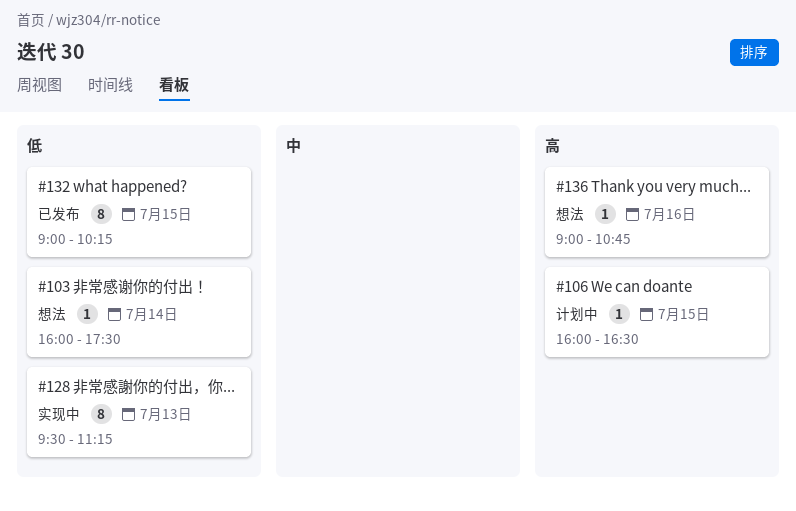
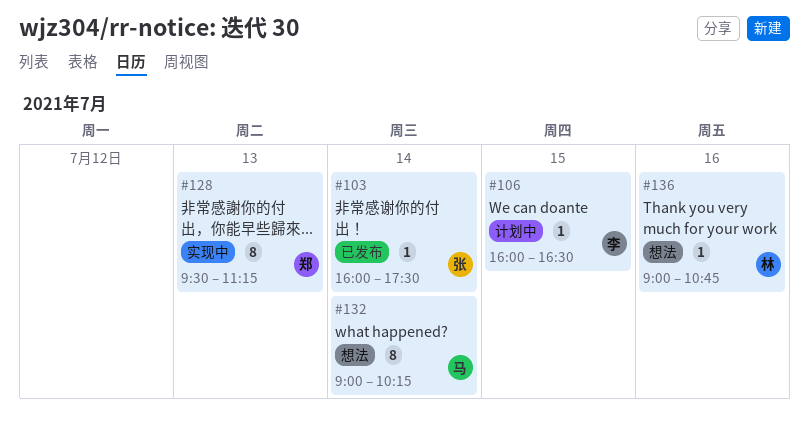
#103, status: 想法 -> 已发布
#132, status: 已发布 -> 想法
#132, day: Jul 15 -> Jul 14

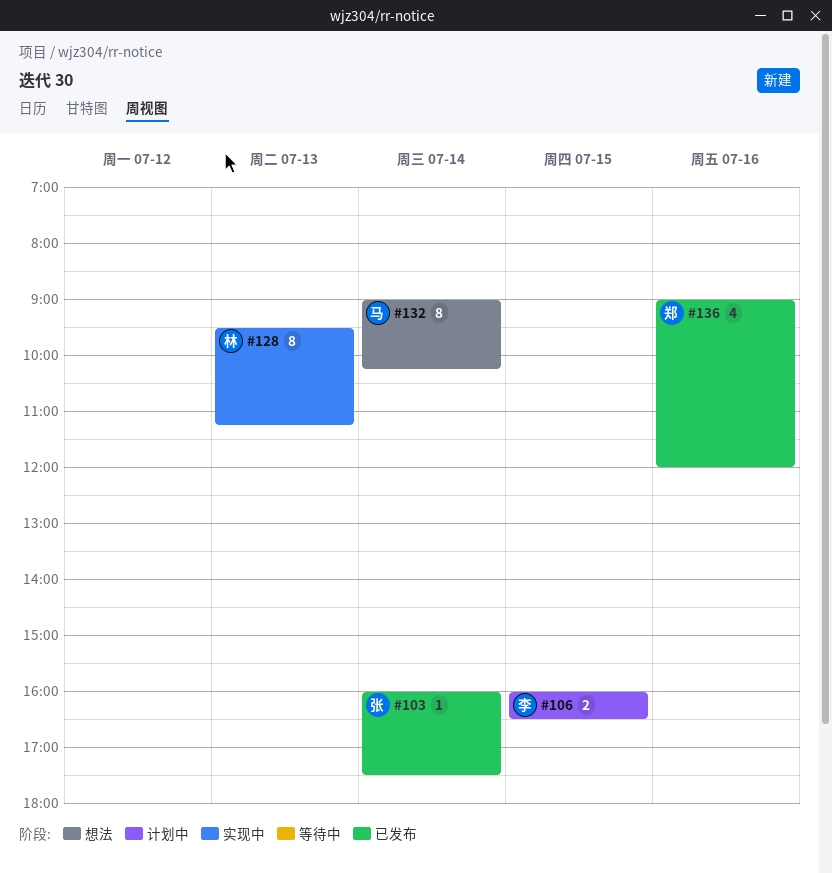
#106, estimate: 1 -> 2
#128, owner: 郑 -> 林
#136, status: 想法 -> 已发布
#136, owner: 林 -> 郑
#136, estimate: 1 -> 4
#136, ends: 10:45 -> 12:00

